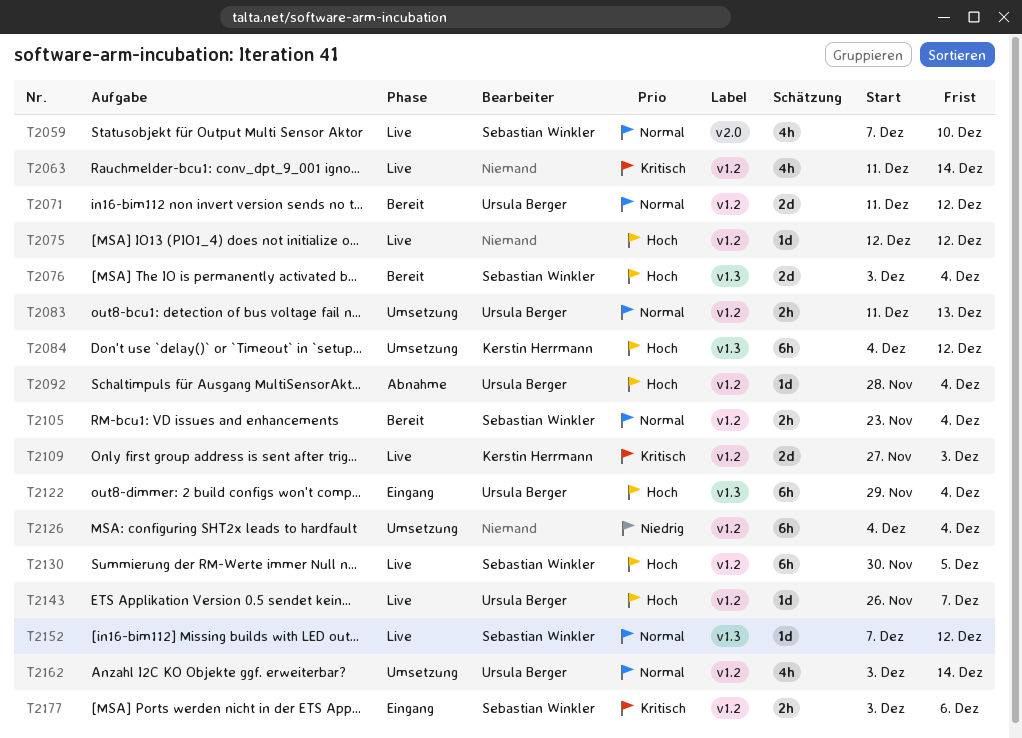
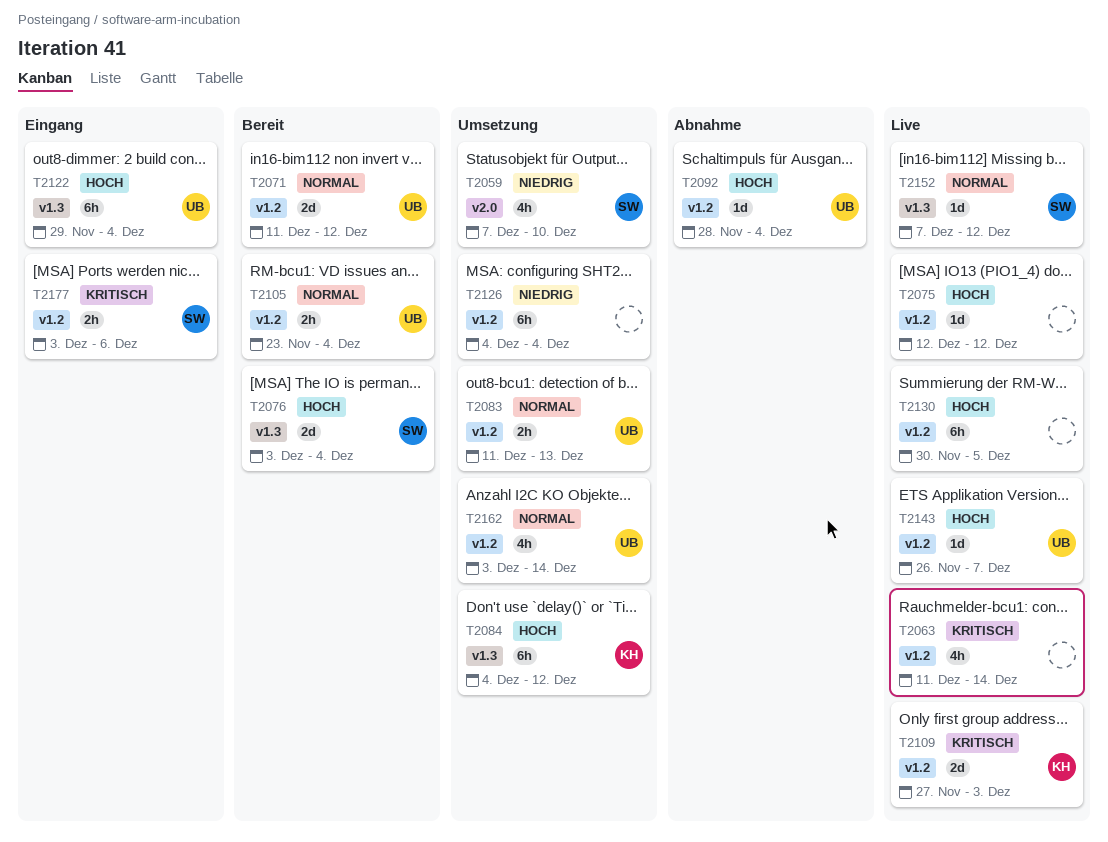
T2059, status: Live -> Umsetzung
T2059, priority: Normal -> Niedrig
T2105, owner: Sebastian Winkler -> Ursula Berger
T2130, owner: Sebastian Winkler -> none

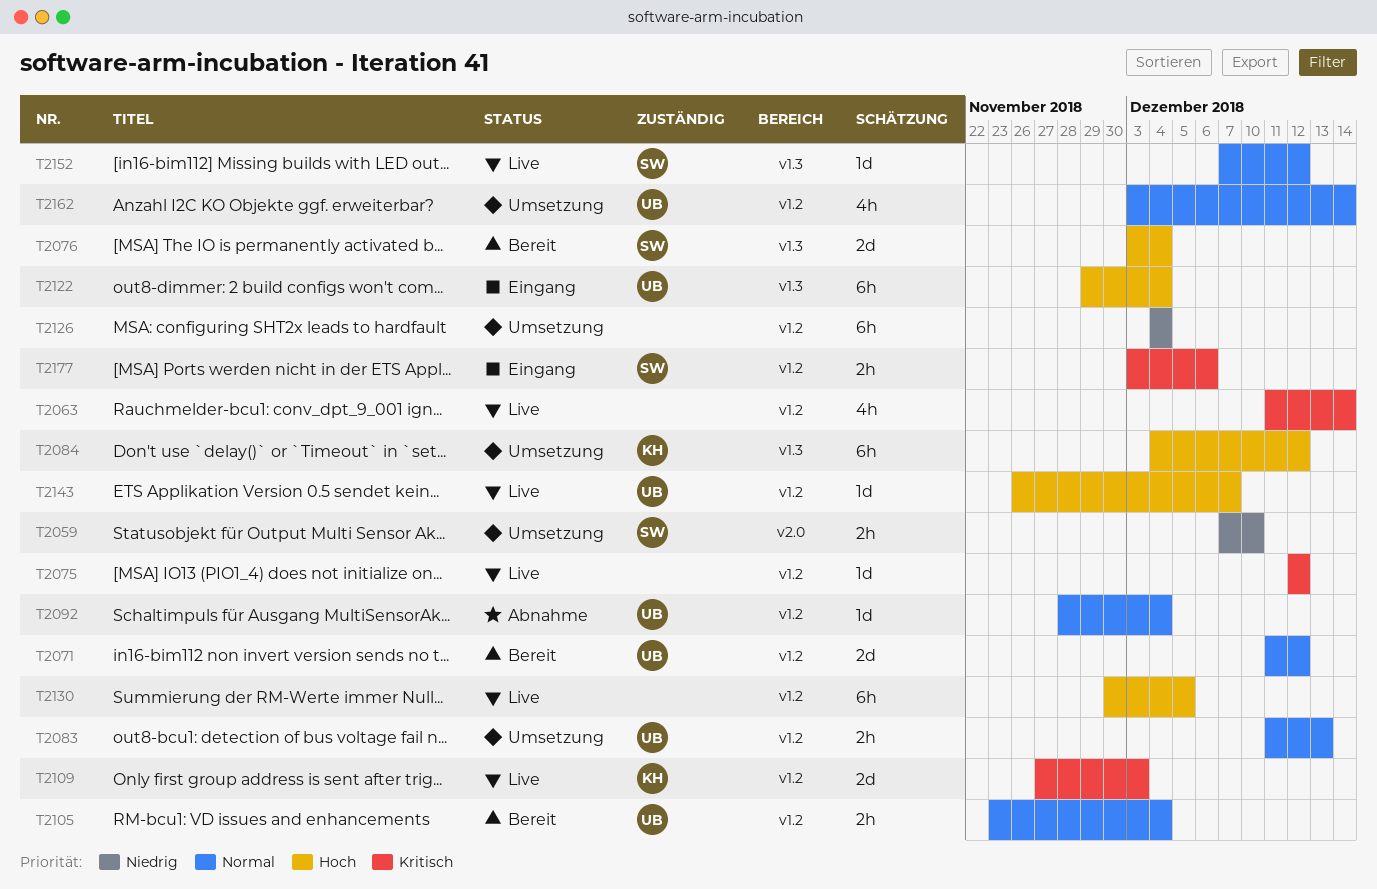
T2059, estimate: 4h -> 2h
T2075, priority: Hoch -> Kritisch
T2092, priority: Hoch -> Normal

